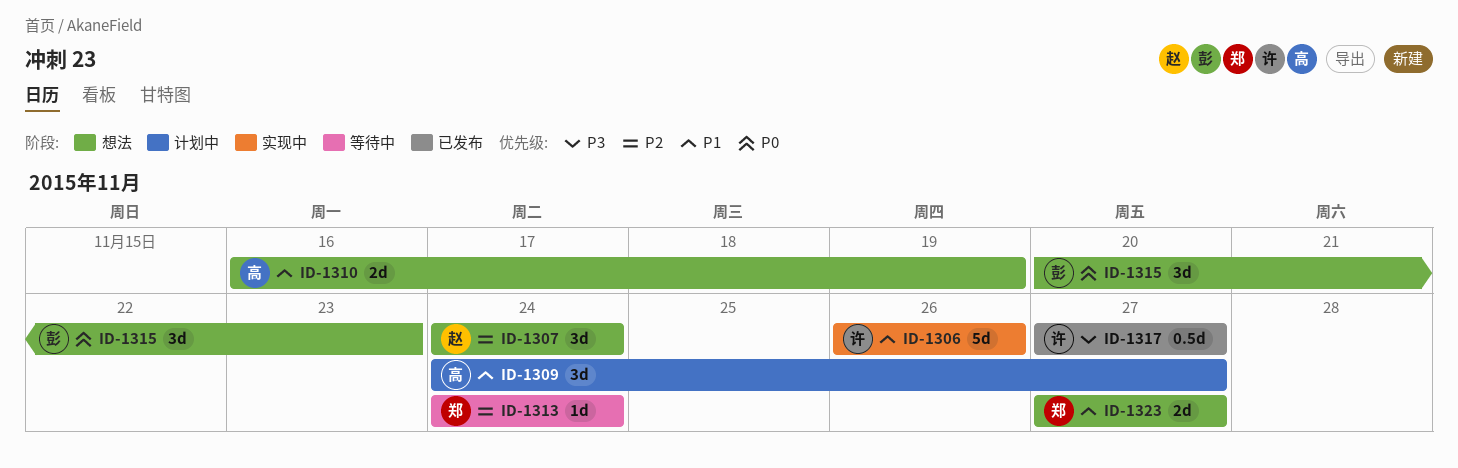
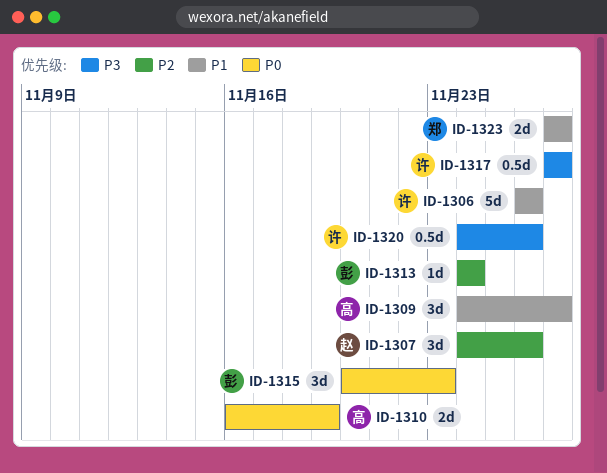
ID-1307, due: Nov 24 -> Nov 26
ID-1310, priority: P1 -> P0
ID-1313, owner: 郑 -> 彭
ID-1320: none -> present

